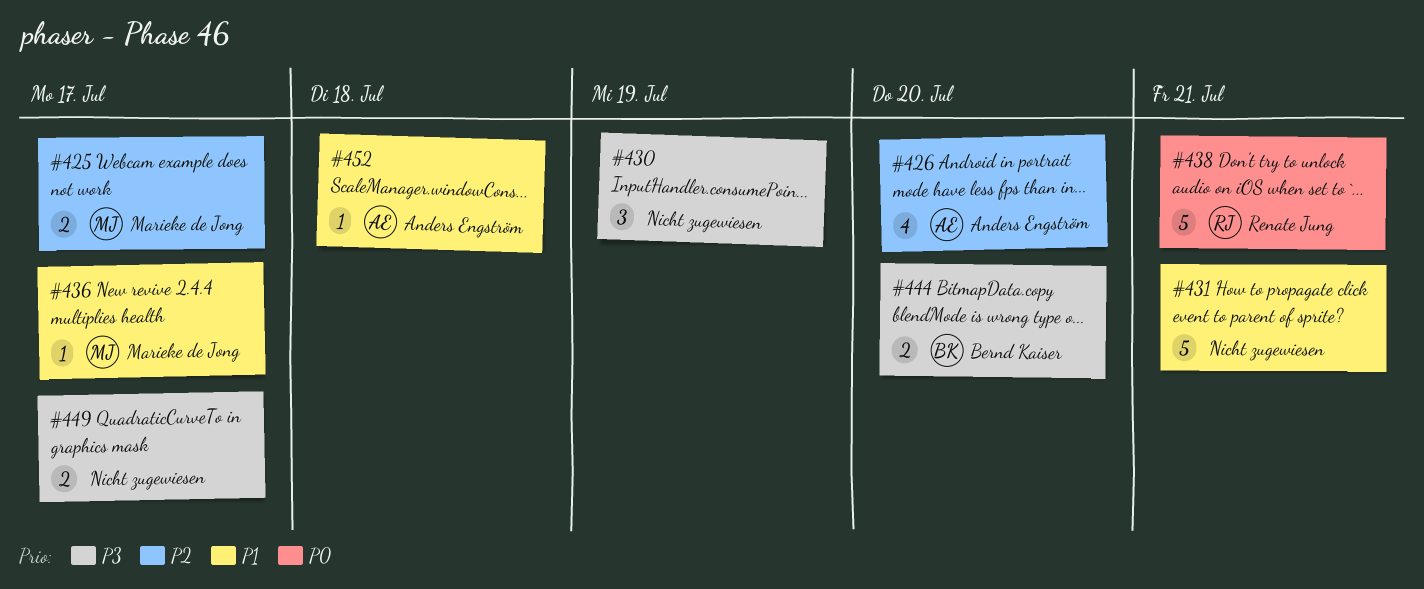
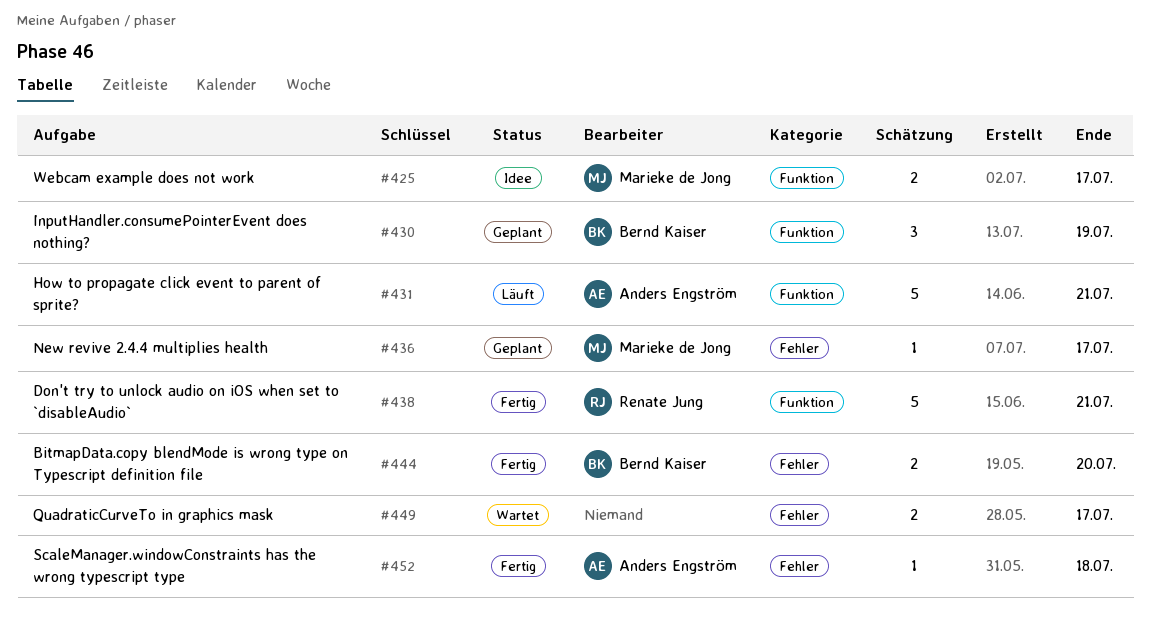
#426: present -> none
#430, owner: none -> Bernd Kaiser
#431, owner: none -> Anders Engström

